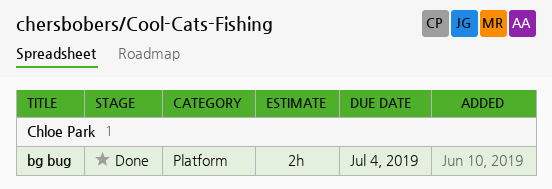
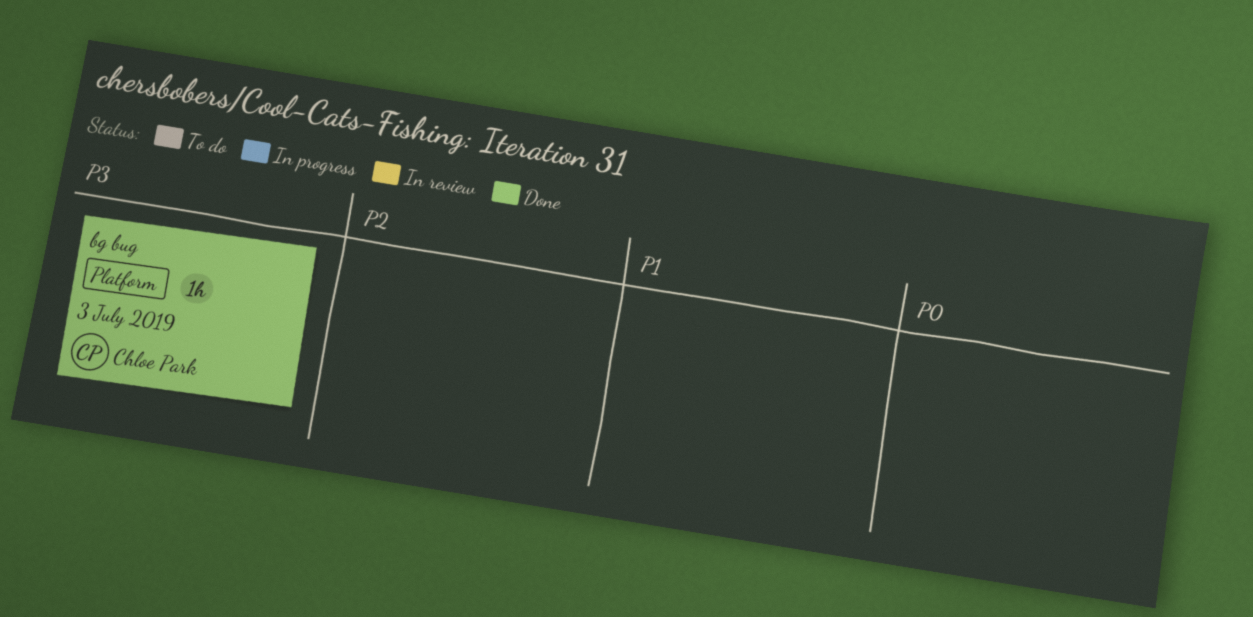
bg bug, estimate: 2h -> 1h
bg bug, due: Jul 4 -> Jul 3

